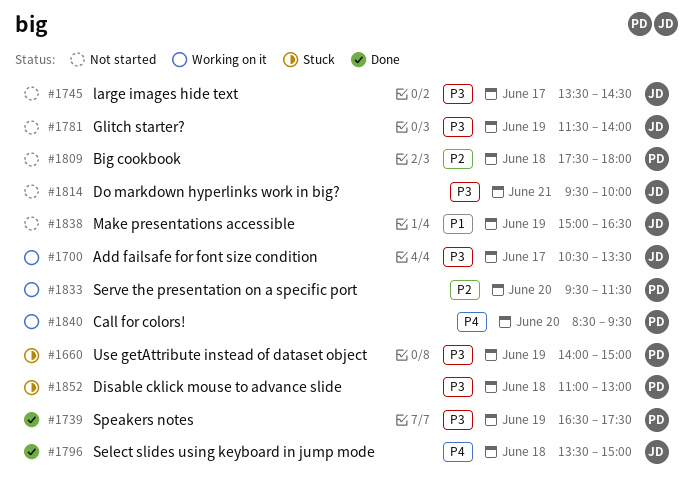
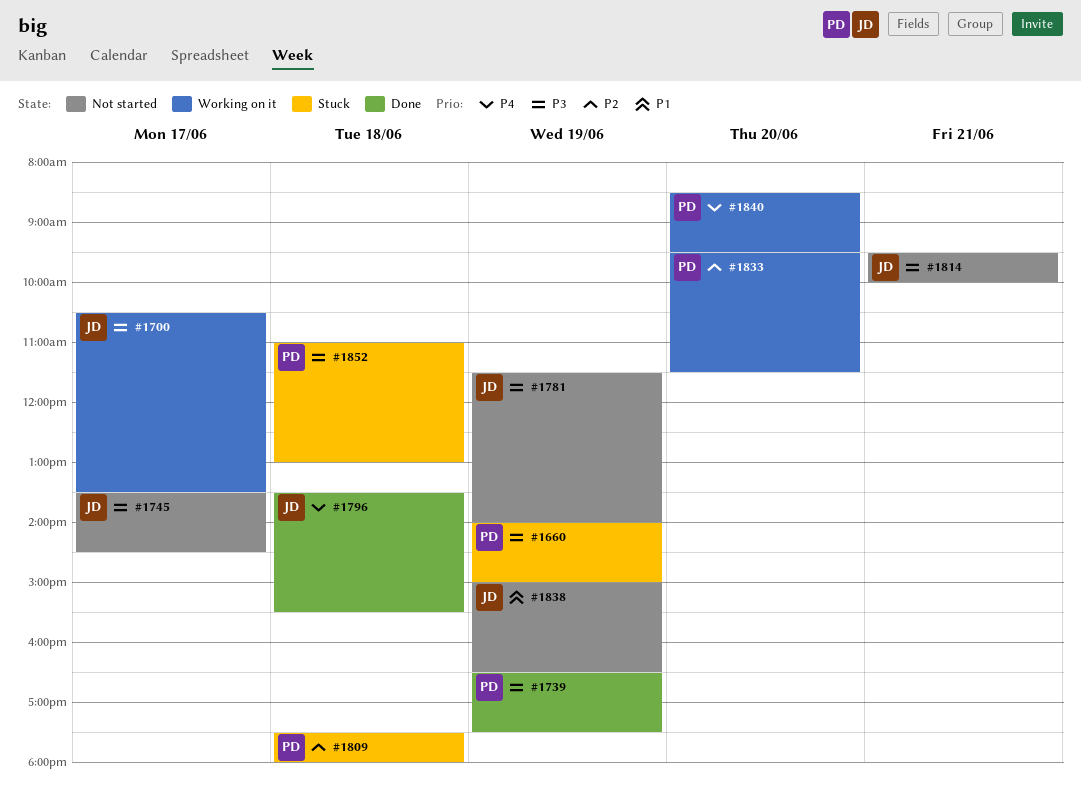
#1796, ends: 15:00 -> 15:30
#1809, status: Not started -> Stuck

